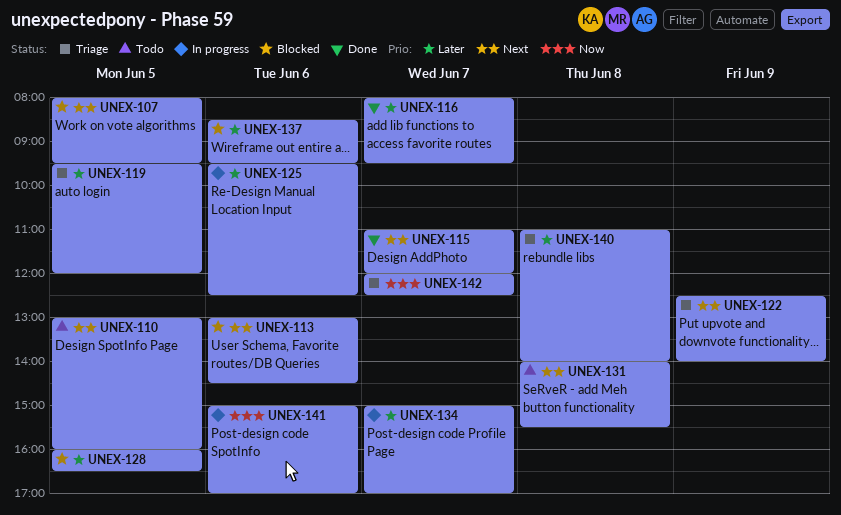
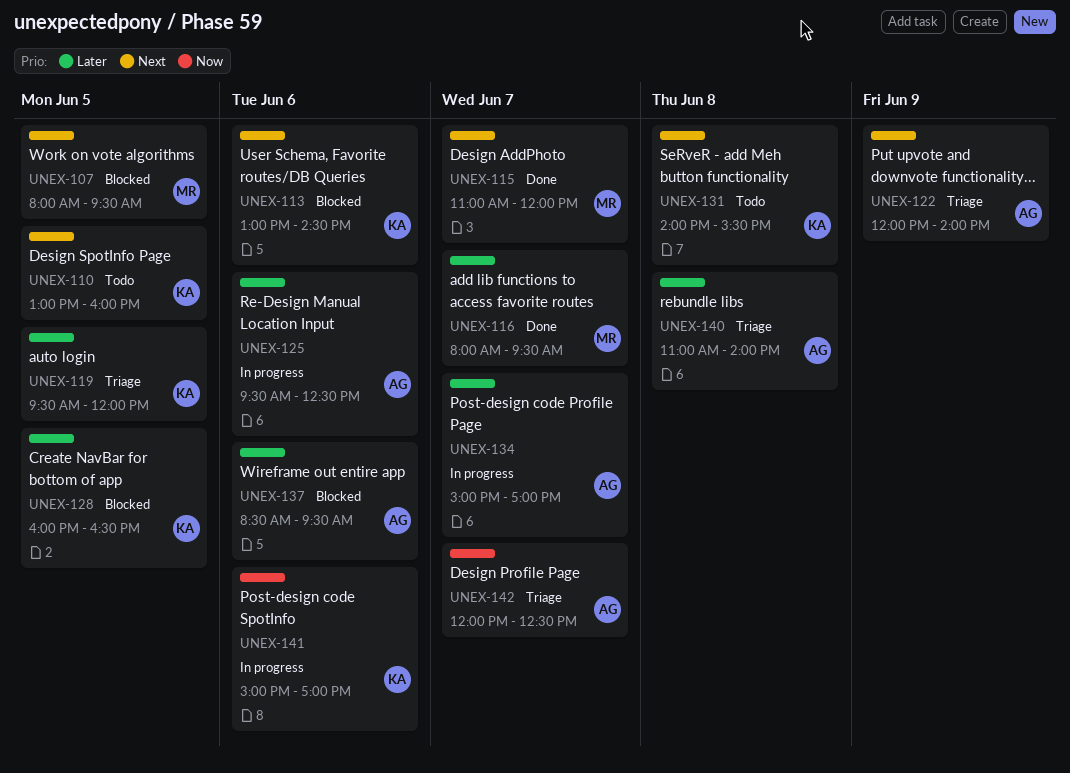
UNEX-122, begins: 12:30 -> 12:00

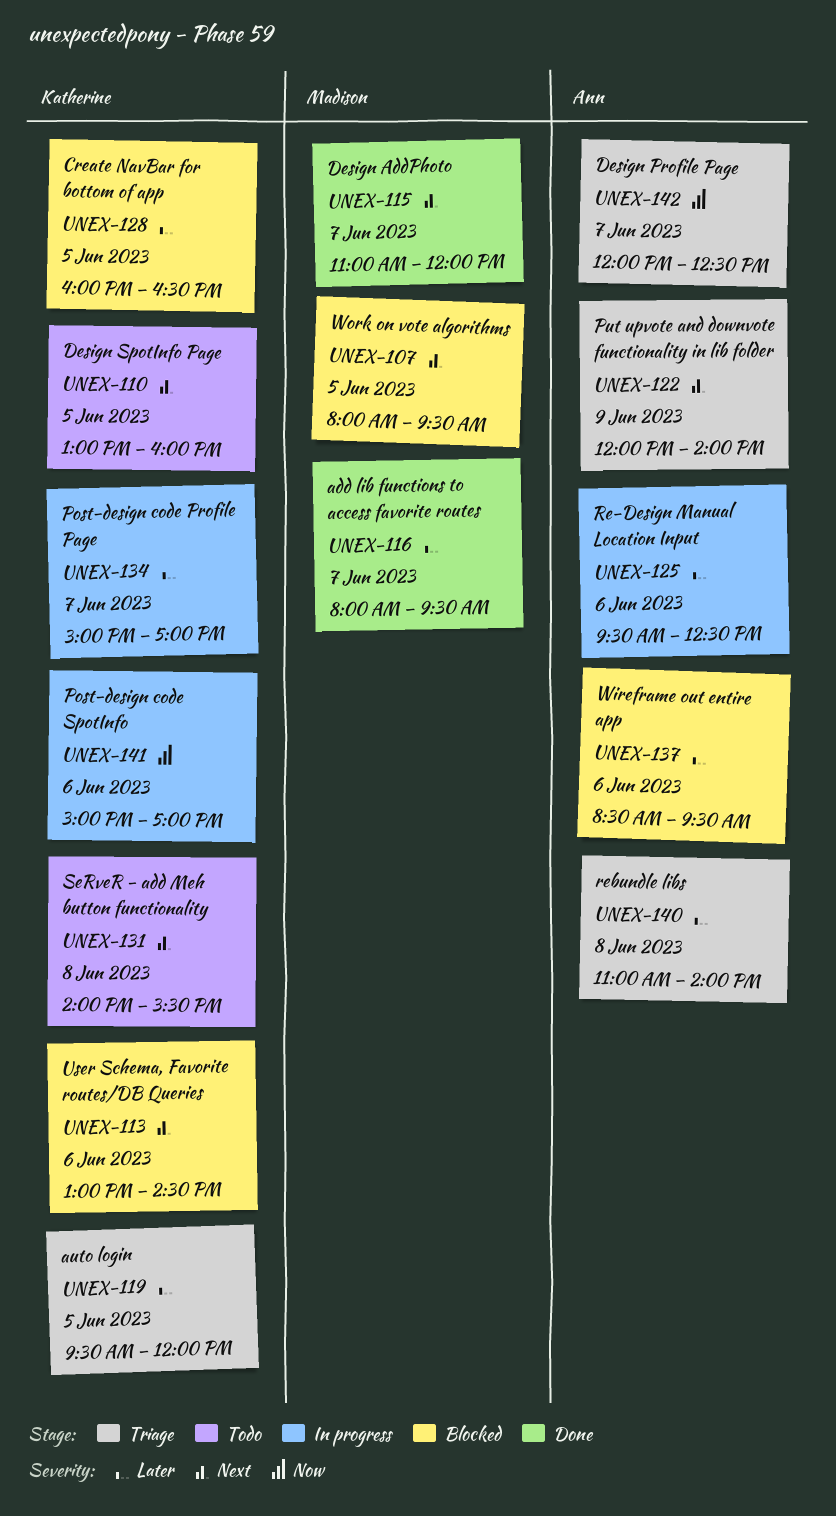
UNEX-134, owner: Ann -> Katherine

